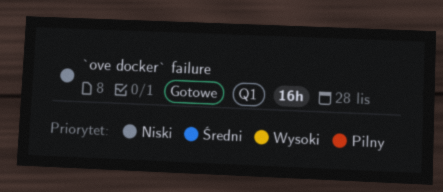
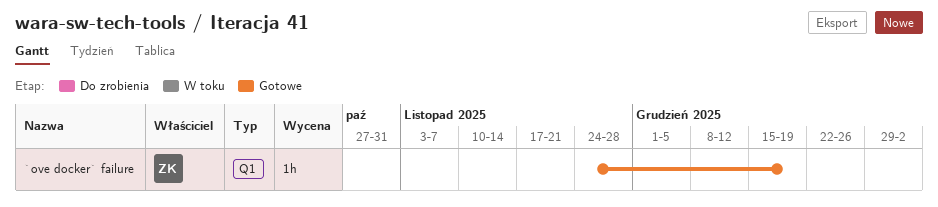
`ove docker` failure, estimate: 16h -> 1h
`ove docker` failure, due: Nov 28 -> Dec 19

